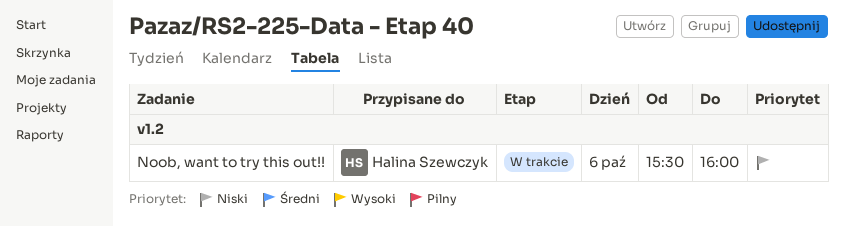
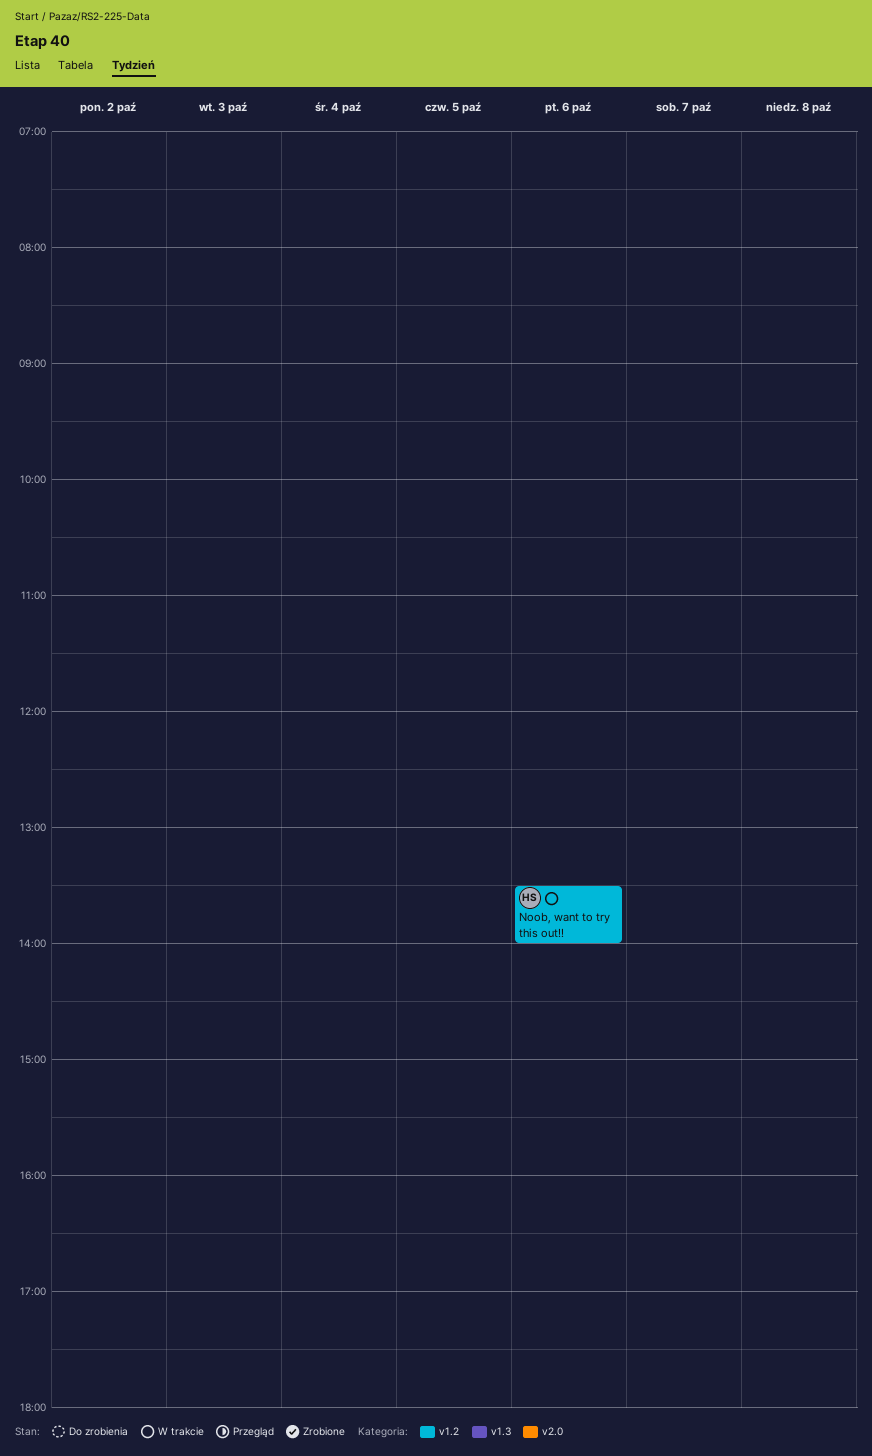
Noob, want to try this out!!, begins: 15:30 -> 13:30
Noob, want to try this out!!, ends: 16:00 -> 14:00

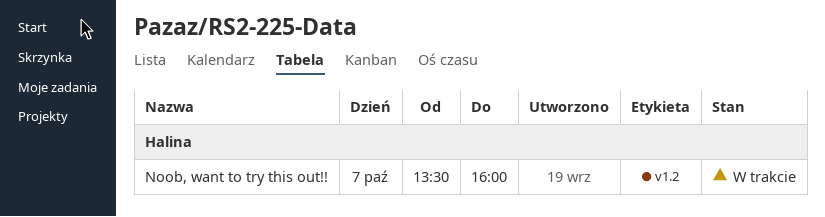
Noob, want to try this out!!, day: Oct 6 -> Oct 7
Noob, want to try this out!!, ends: 14:00 -> 16:00

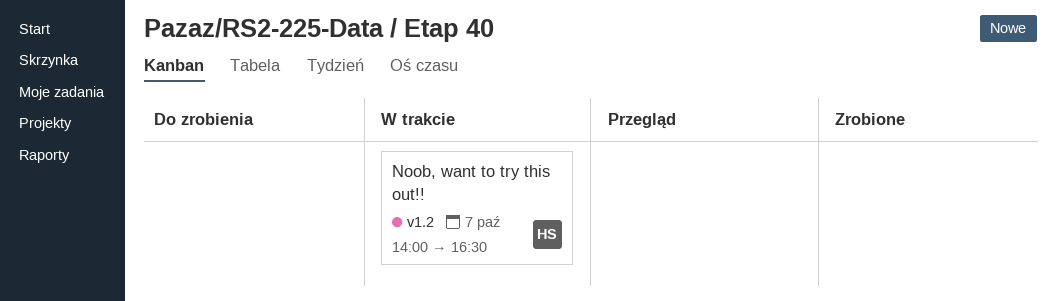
Noob, want to try this out!!, begins: 13:30 -> 14:00
Noob, want to try this out!!, ends: 16:00 -> 16:30

